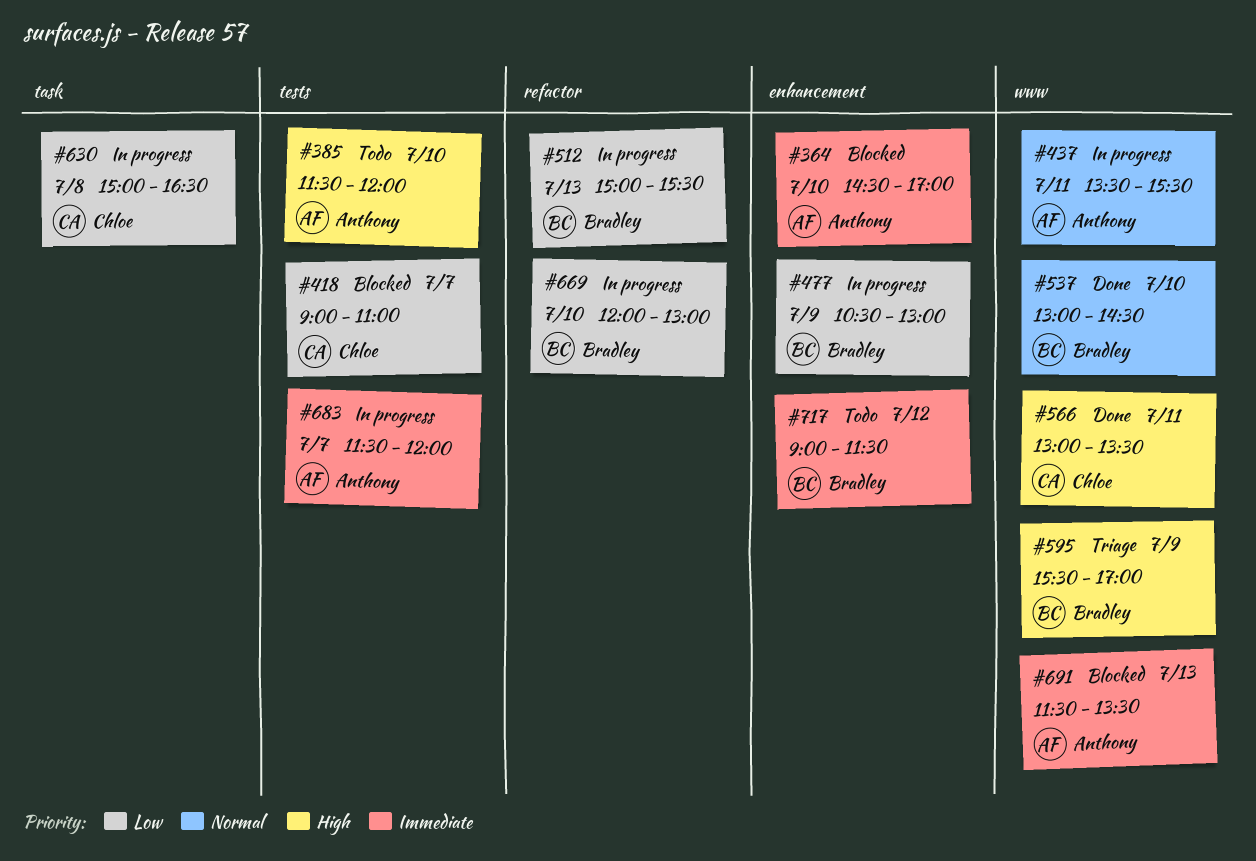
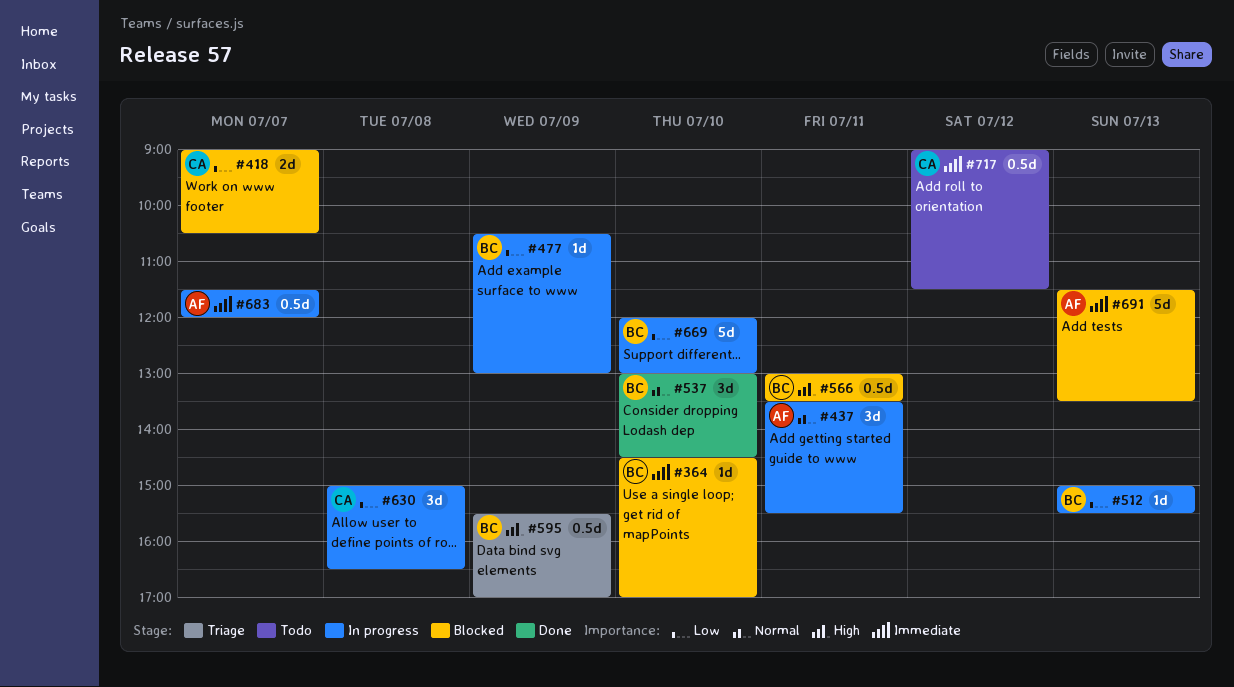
#364, owner: Anthony -> Bradley
#385: present -> none
#418, ends: 11:00 -> 10:30
#566, status: Done -> Blocked
#566, owner: Chloe -> Bradley
#717, owner: Bradley -> Chloe

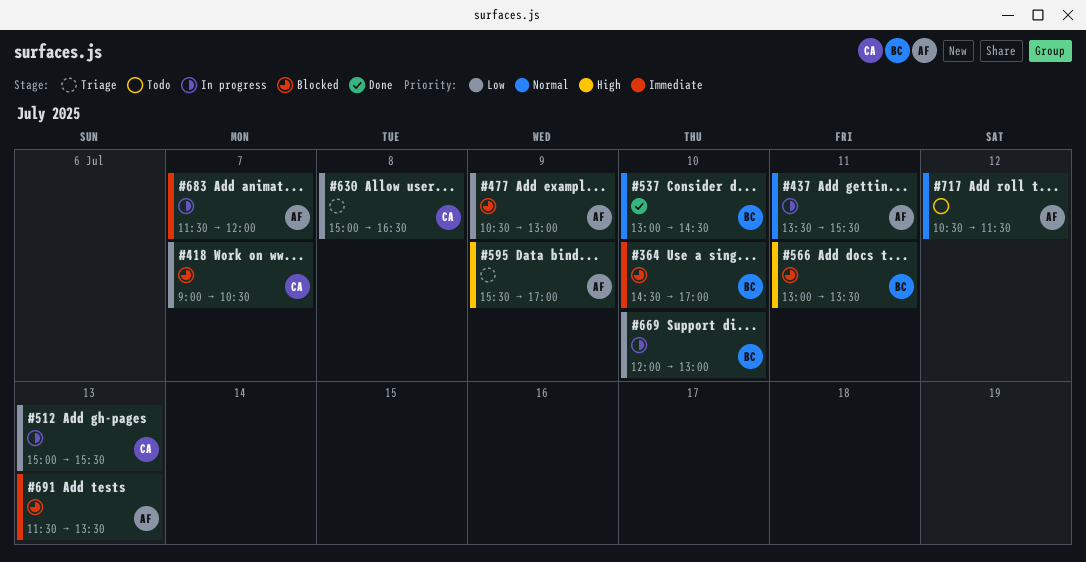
#477, status: In progress -> Blocked
#477, owner: BC -> AF
#512, owner: BC -> CA
#595, owner: BC -> AF
#630, status: In progress -> Triage
#717, owner: CA -> AF
#717, priority: Immediate -> Normal
#717, begins: 09:00 -> 10:30

